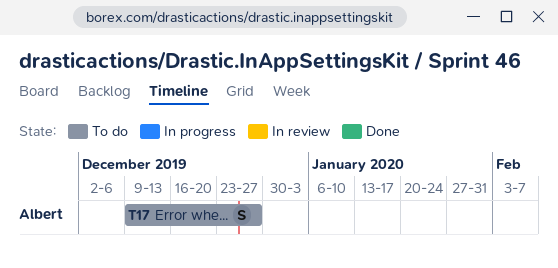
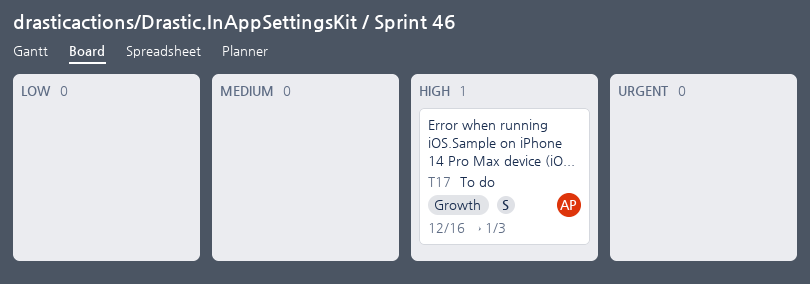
T17, start: Dec 9 -> Dec 16
T17, due: Dec 27 -> Jan 3

